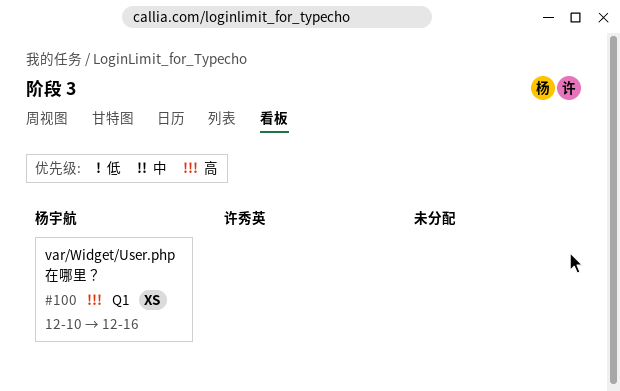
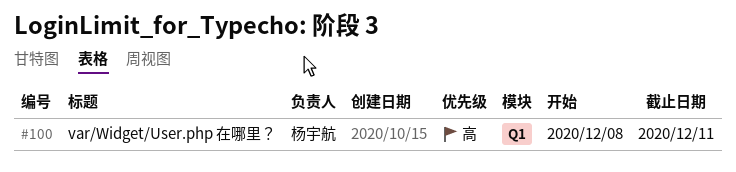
#100, start: Dec 10 -> Dec 8
#100, due: Dec 16 -> Dec 11

